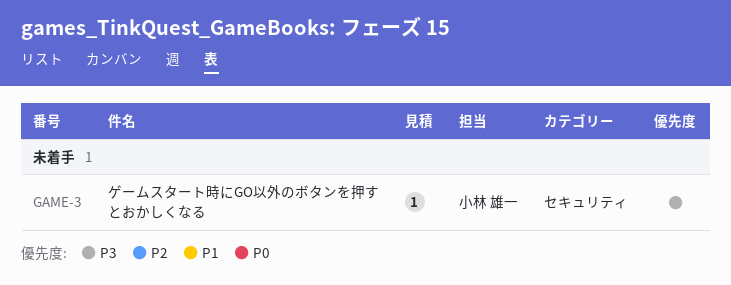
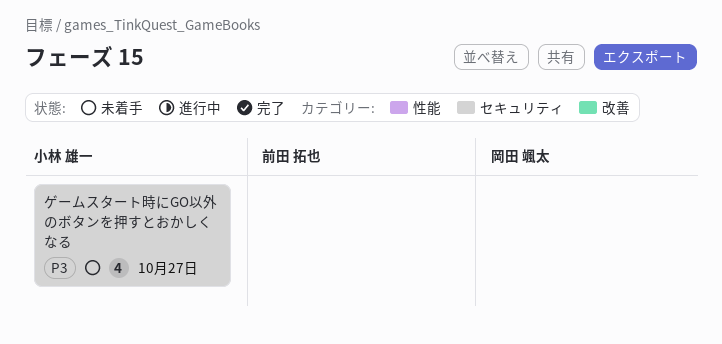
ゲームスタート時にGO以外のボタンを押すとおかしくなる, estimate: 1 -> 4

